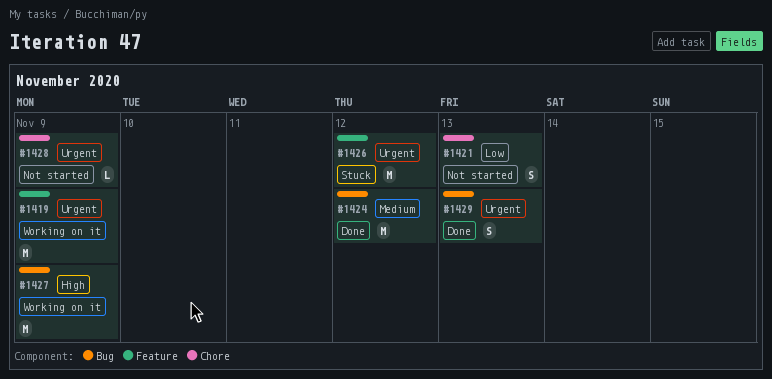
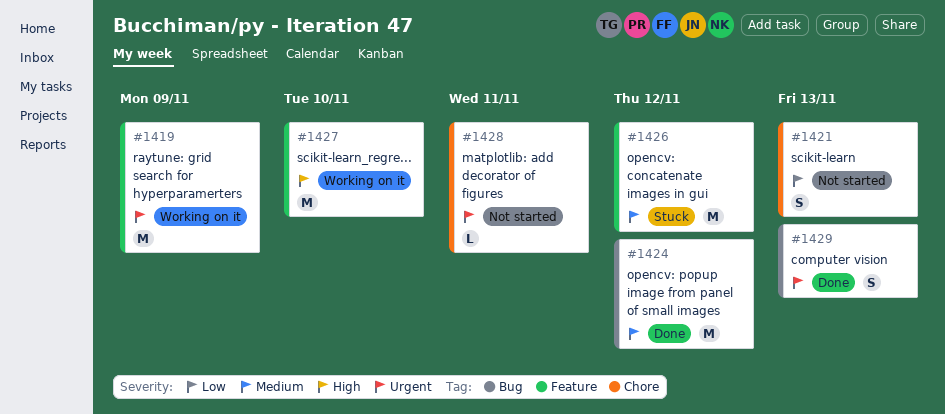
#1426, priority: Urgent -> Medium
#1427, label: Bug -> Feature
#1427, due: Nov 9 -> Nov 10
#1428, due: Nov 9 -> Nov 11

